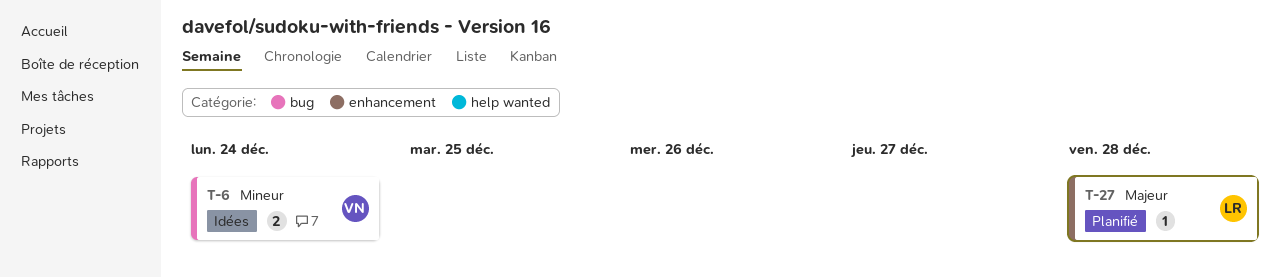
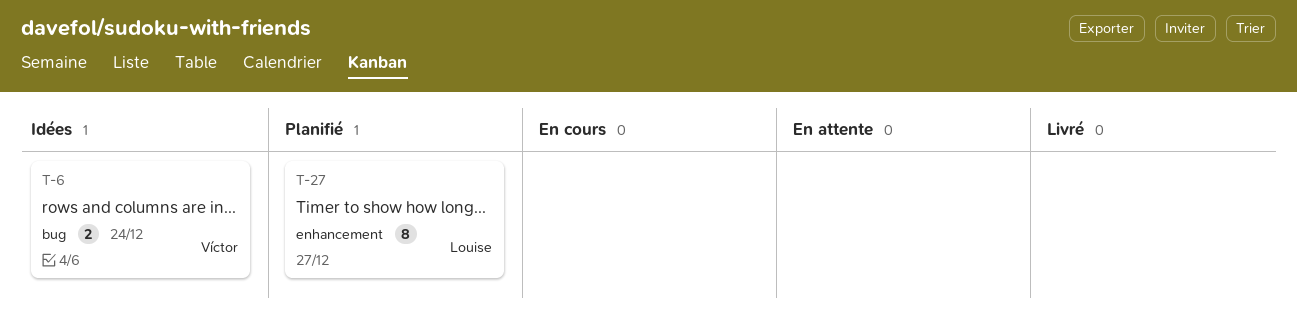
T-27, estimate: 1 -> 8
T-27, due: Dec 28 -> Dec 27

